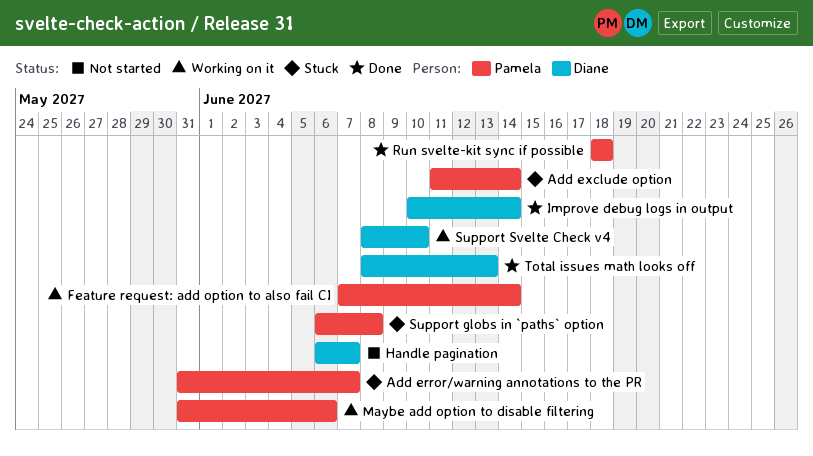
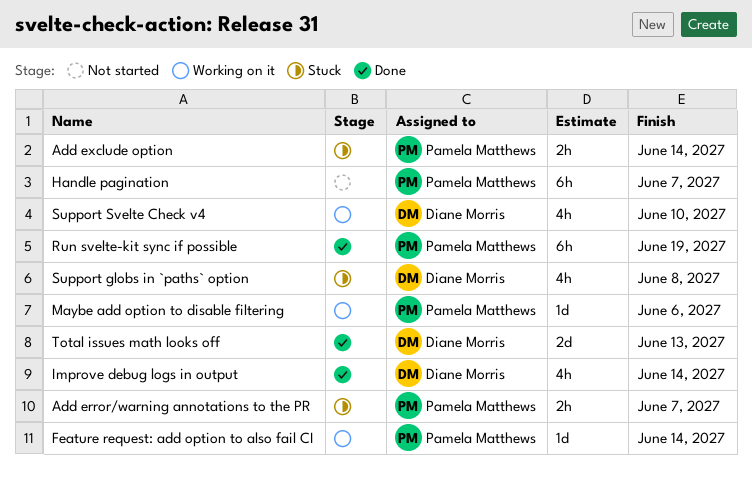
Handle pagination, owner: Diane Morris -> Pamela Matthews
Run svelte-kit sync if possible, due: Jun 18 -> Jun 19
Support globs in `paths` option, owner: Pamela Matthews -> Diane Morris

